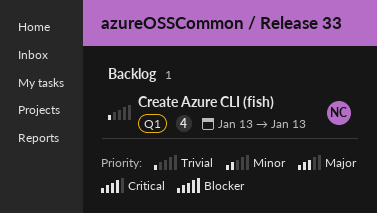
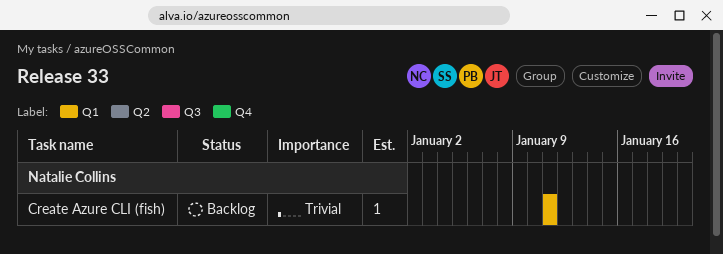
Create Azure CLI (fish), estimate: 4 -> 1
Create Azure CLI (fish), start: Jan 13 -> Jan 11
Create Azure CLI (fish), due: Jan 13 -> Jan 11

